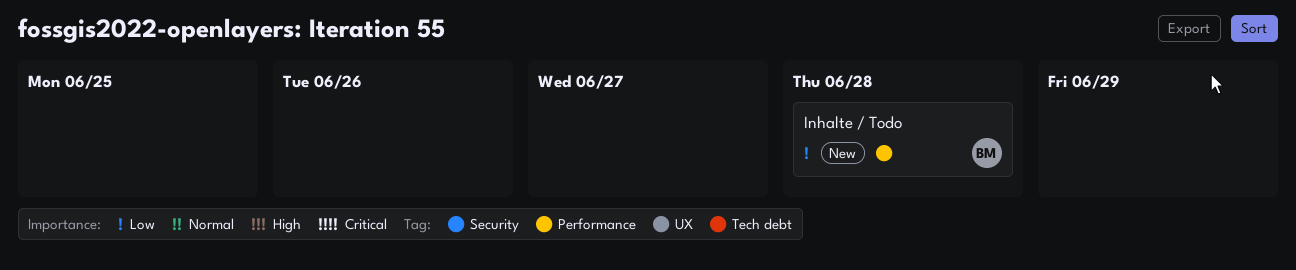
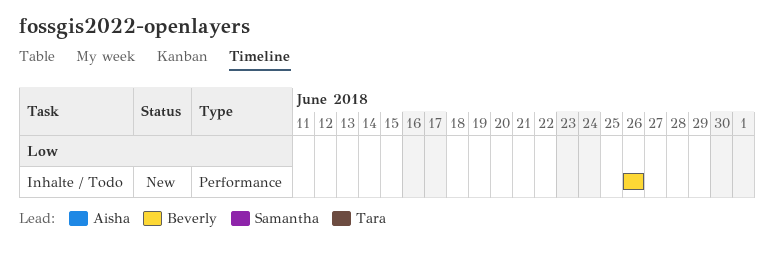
Inhalte / Todo, due: Jun 28 -> Jun 26

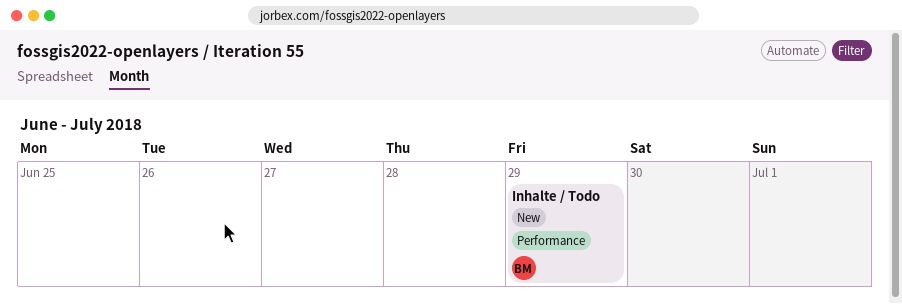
Inhalte / Todo, due: Jun 26 -> Jun 29

